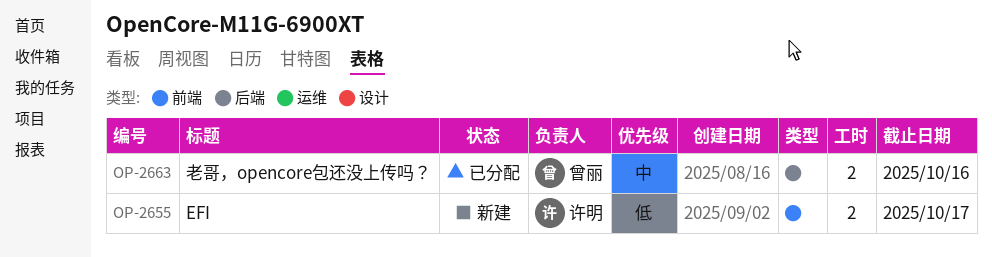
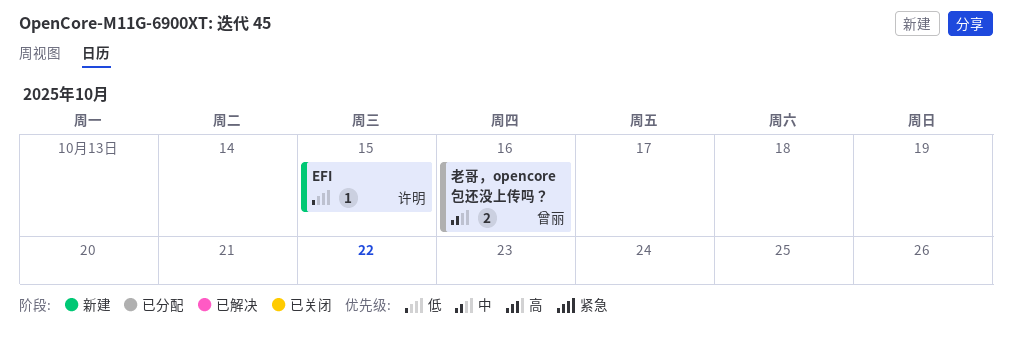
EFI, estimate: 2 -> 1
EFI, due: Oct 17 -> Oct 15

